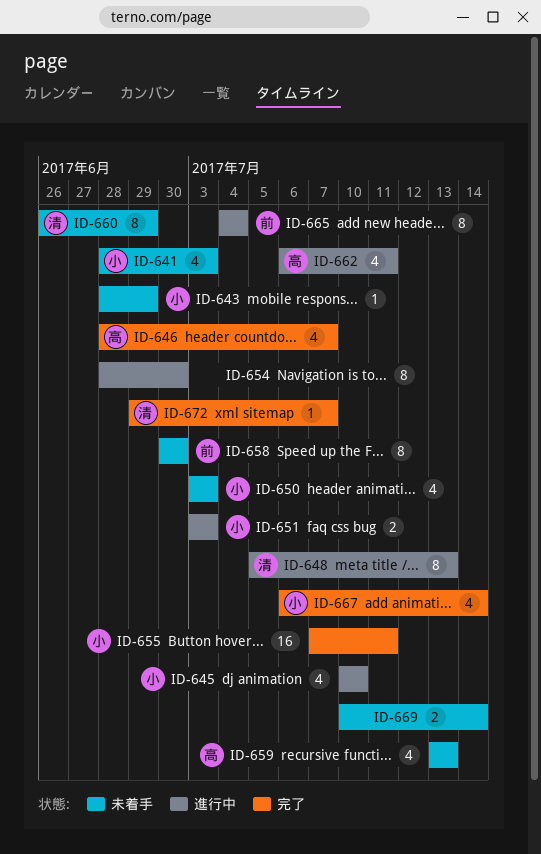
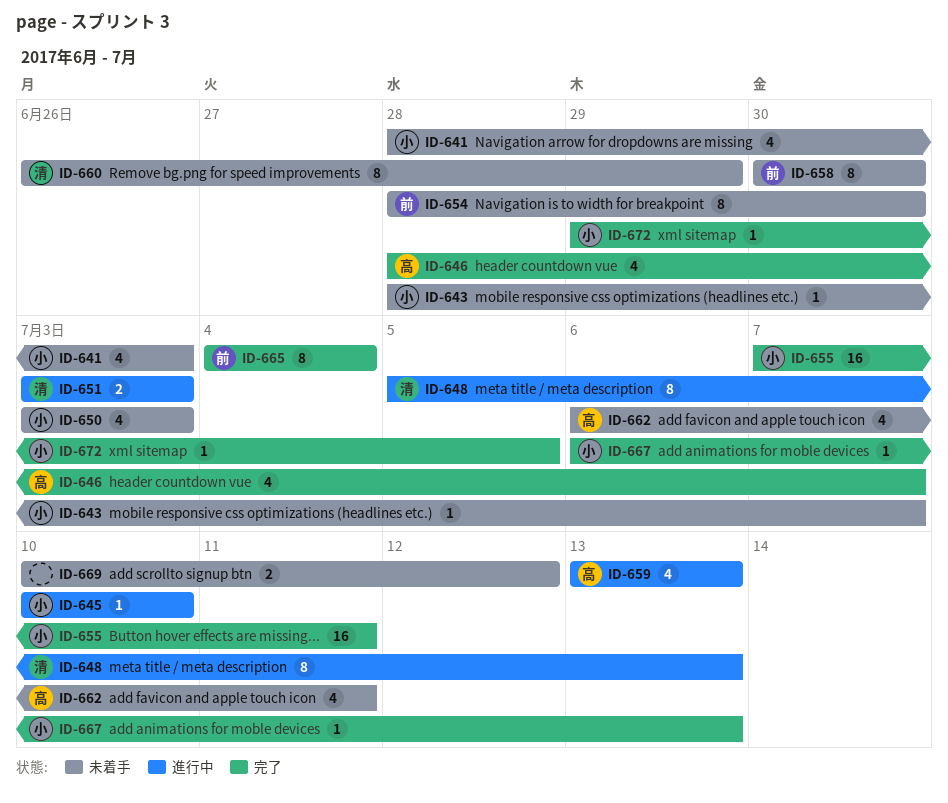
ID-643, due: Jun 29 -> Jul 7
ID-645, estimate: 4 -> 1
ID-651, owner: 小 -> 清
ID-654, status: 進行中 -> 未着手
ID-654, owner: none -> 前
ID-659, status: 未着手 -> 進行中
ID-662, status: 進行中 -> 未着手
ID-665, status: 進行中 -> 完了
ID-667, estimate: 4 -> 1
ID-667, due: Jul 14 -> Jul 13
ID-669, due: Jul 14 -> Jul 12
ID-672, owner: 清 -> 小
ID-672, due: Jul 7 -> Jul 5

